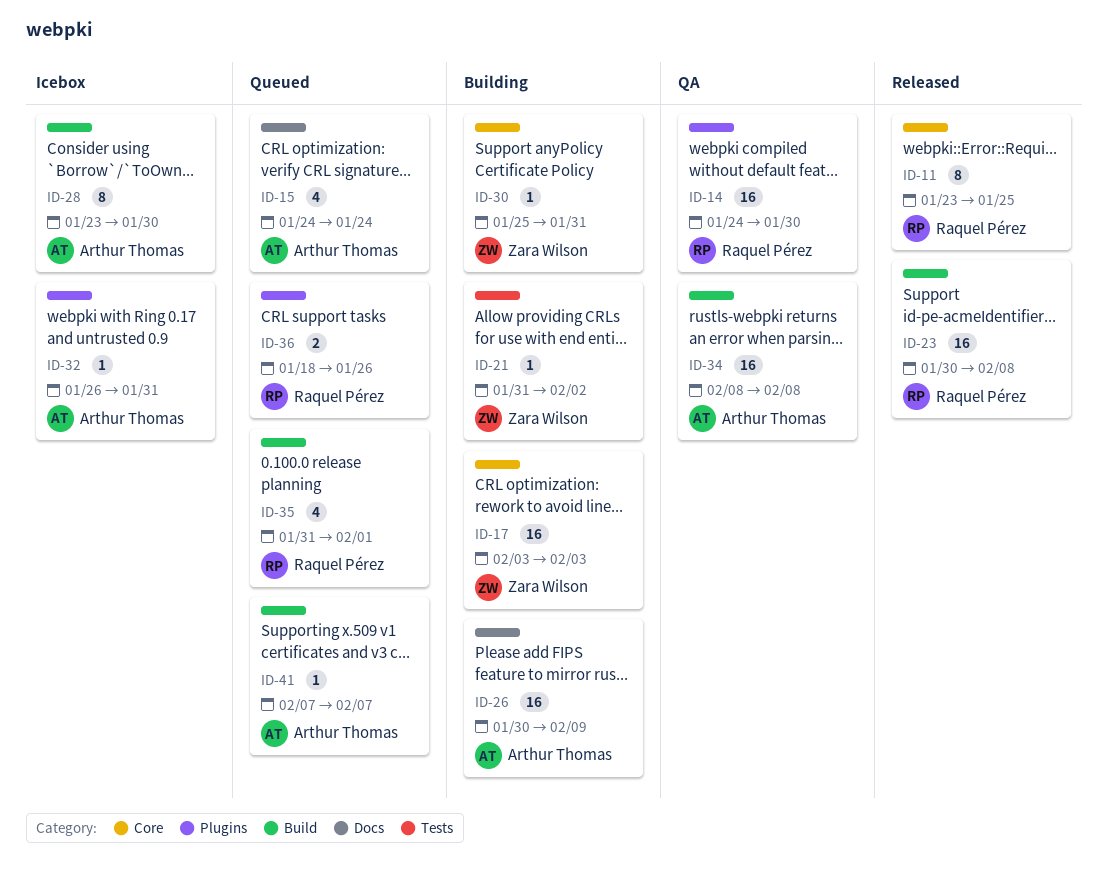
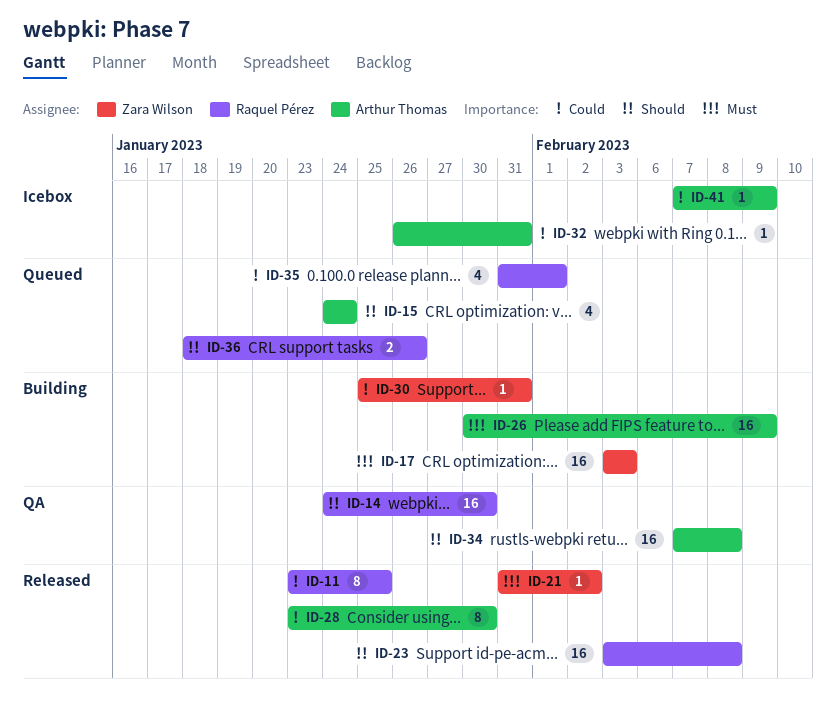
ID-21, status: Building -> Released
ID-23, start: Jan 30 -> Feb 3
ID-28, status: Icebox -> Released
ID-34, start: Feb 8 -> Feb 7
ID-41, status: Queued -> Icebox
ID-41, due: Feb 7 -> Feb 9

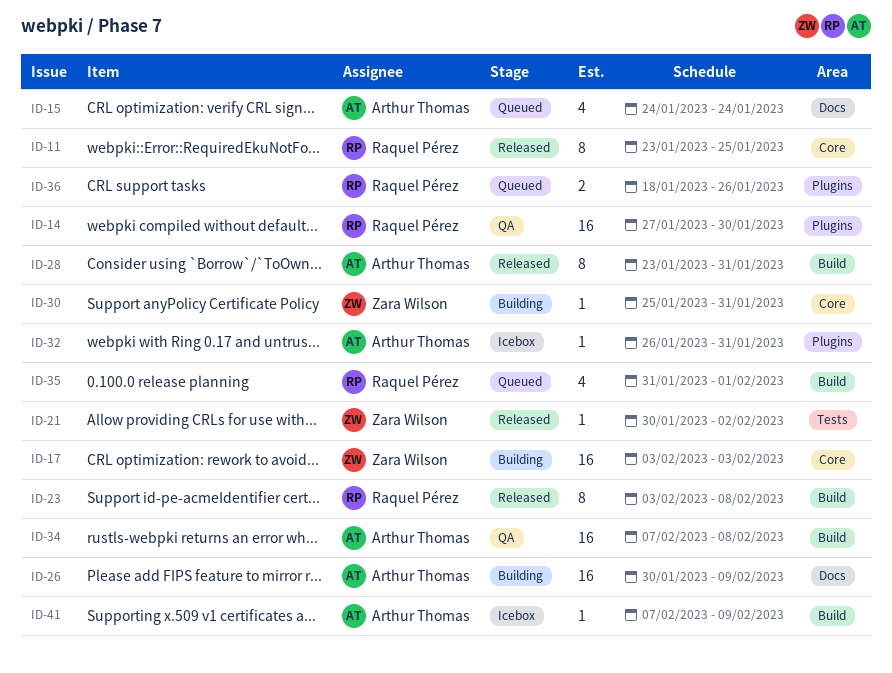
ID-14, start: Jan 24 -> Jan 27
ID-21, start: Jan 31 -> Jan 30
ID-23, estimate: 16 -> 8
ID-28, due: Jan 30 -> Jan 31

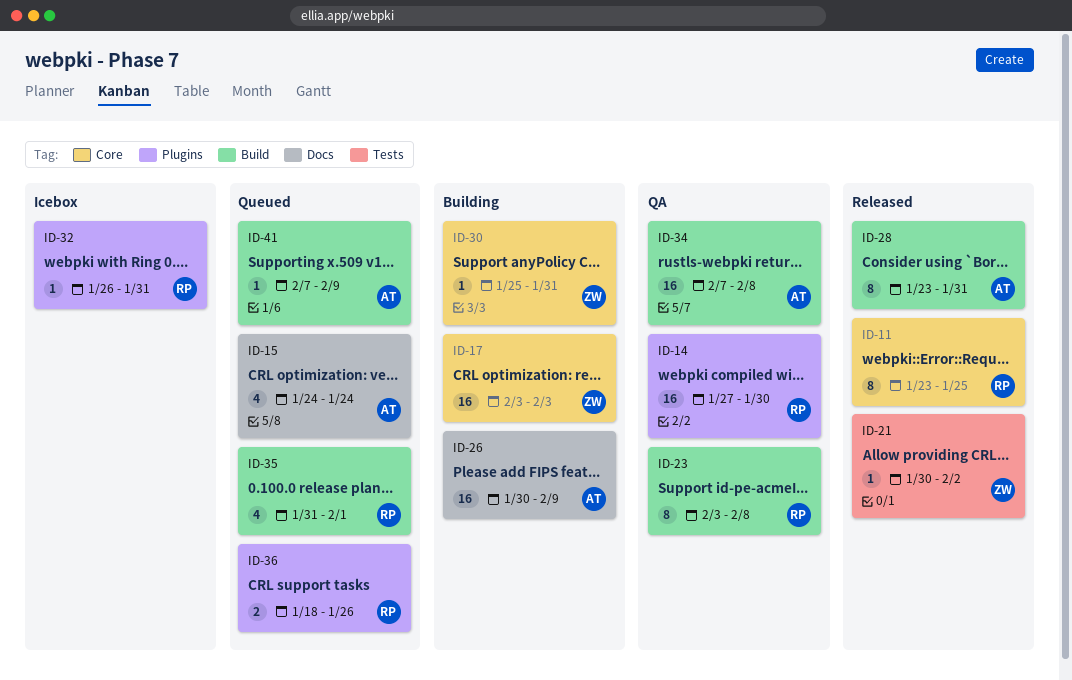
ID-23, status: Released -> QA
ID-32, owner: Arthur Thomas -> Raquel Pérez
ID-41, status: Icebox -> Queued

